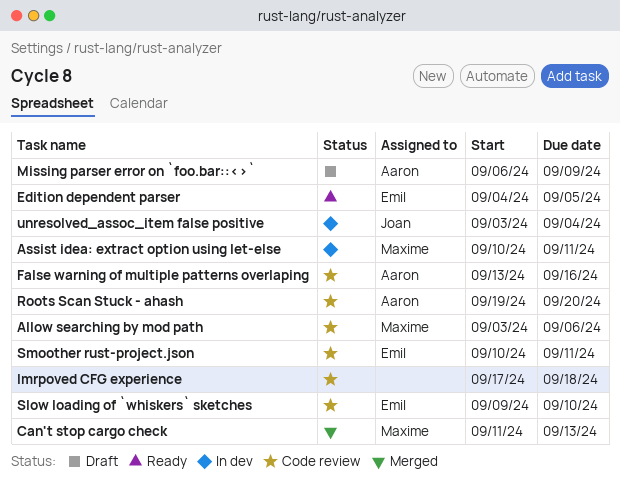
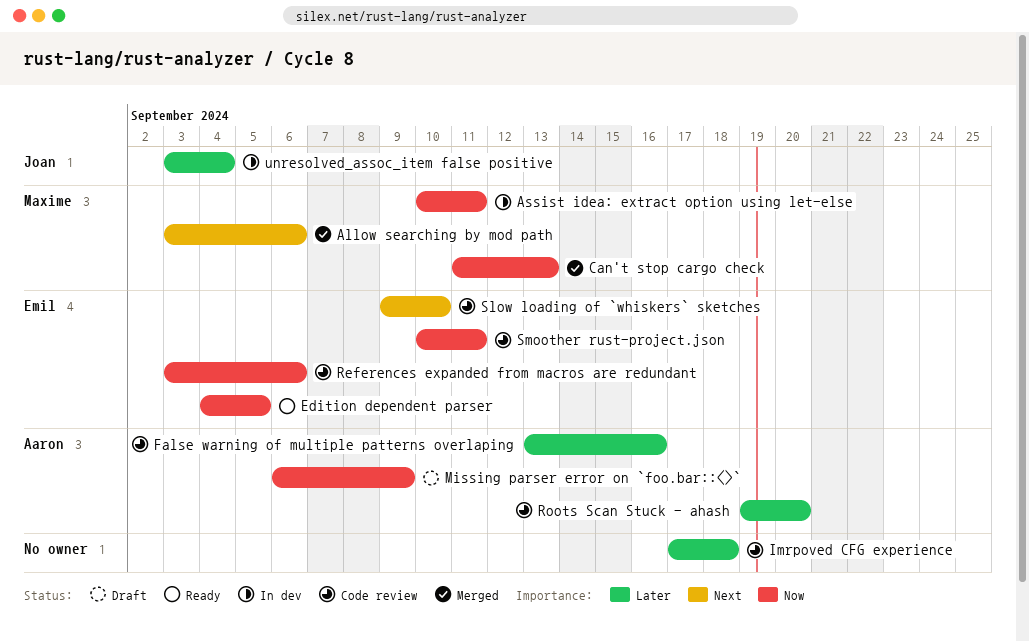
Allow searching by mod path, status: Code review -> Merged
References expanded from macros are redundant: none -> present

